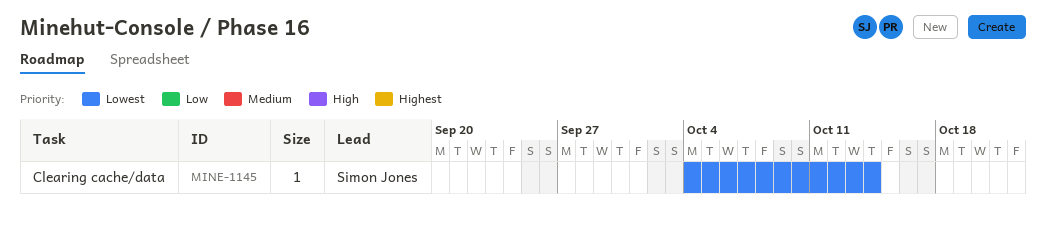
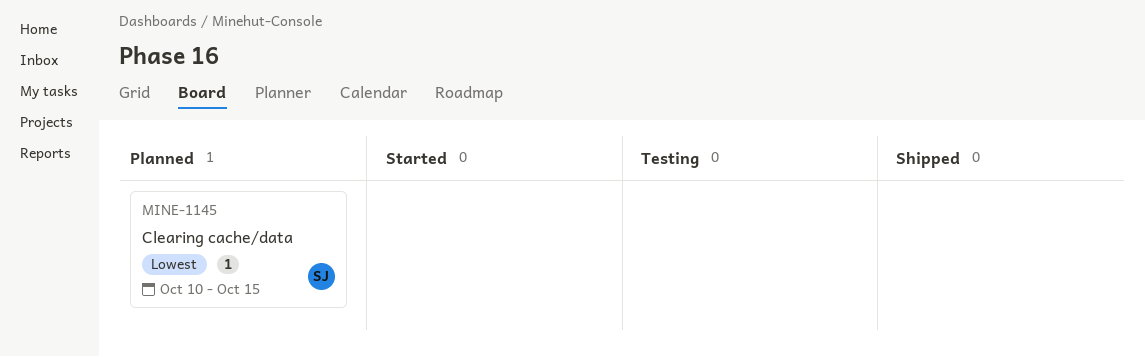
MINE-1145, start: Oct 4 -> Oct 10
MINE-1145, due: Oct 14 -> Oct 15

